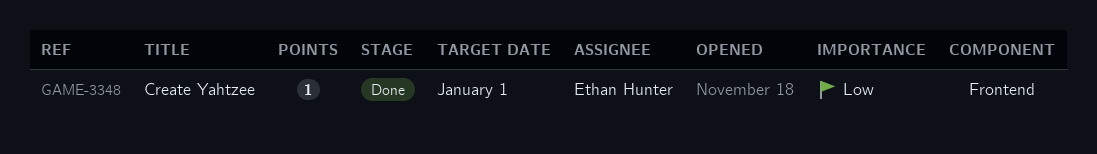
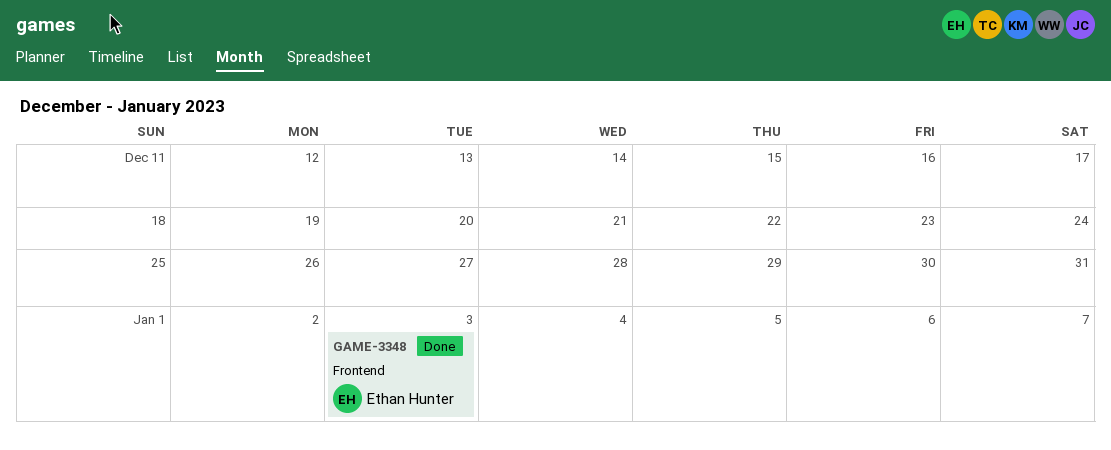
GAME-3348, due: Jan 1 -> Jan 3

